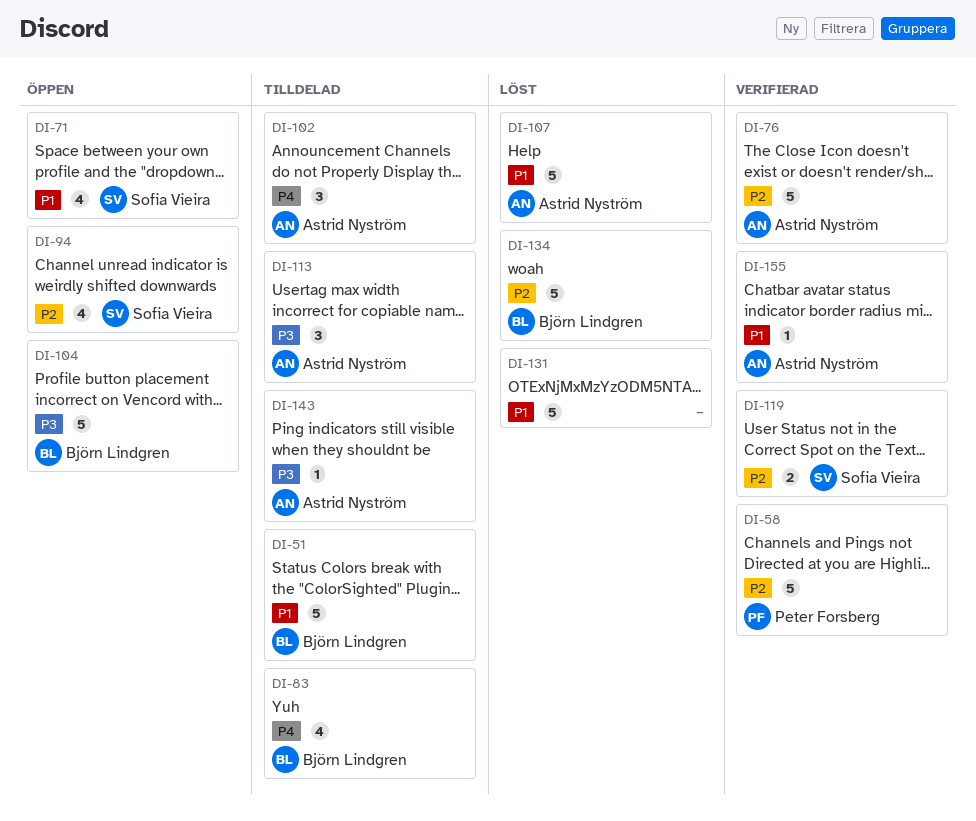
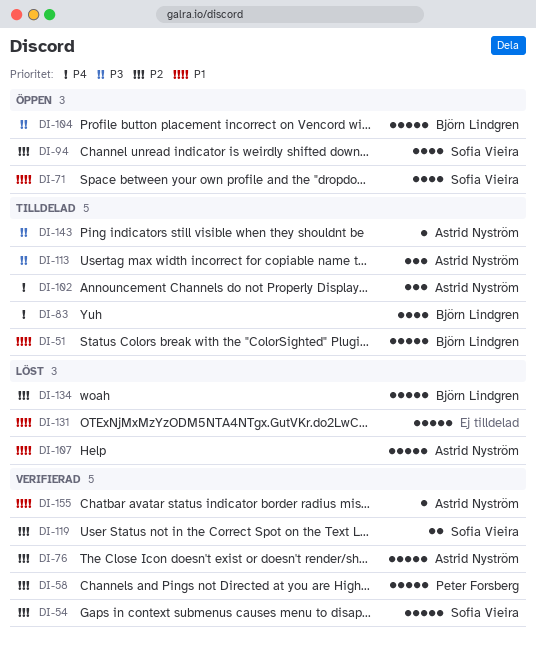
DI-54: none -> present

